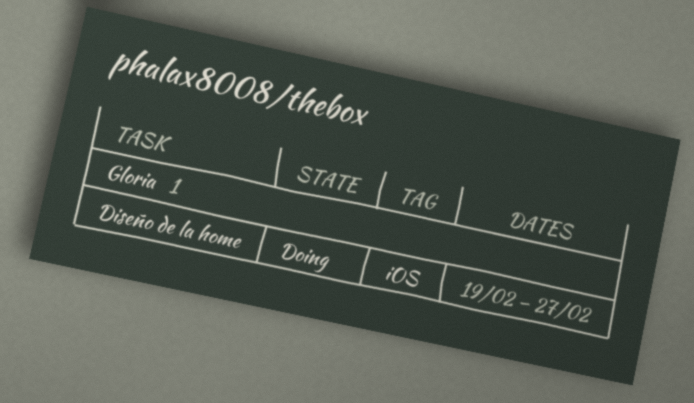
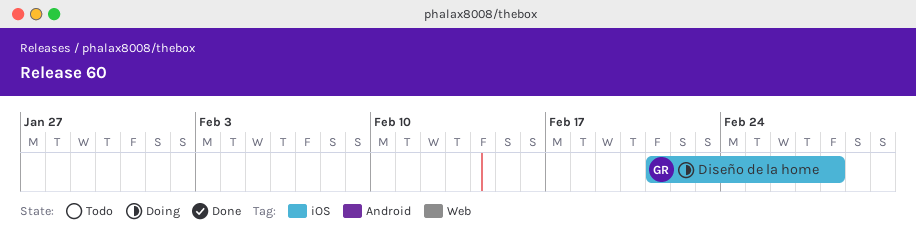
Diseño de la home, start: Feb 19 -> Feb 21
Diseño de la home, due: Feb 27 -> Feb 28

